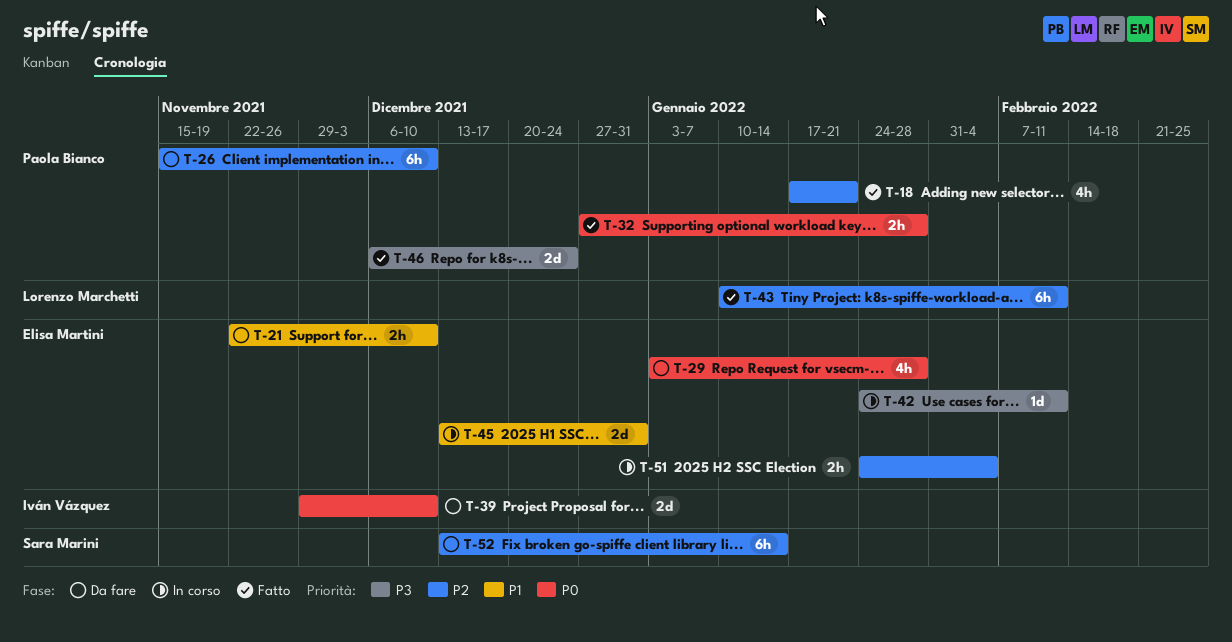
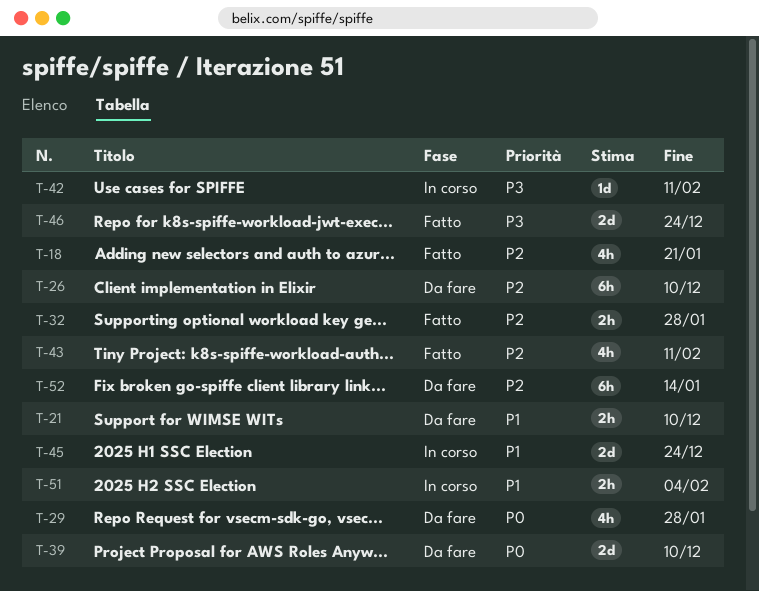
T-32, priority: P0 -> P2
T-43, estimate: 6h -> 4h
T-45, due: Dec 31 -> Dec 24
T-51, priority: P2 -> P1

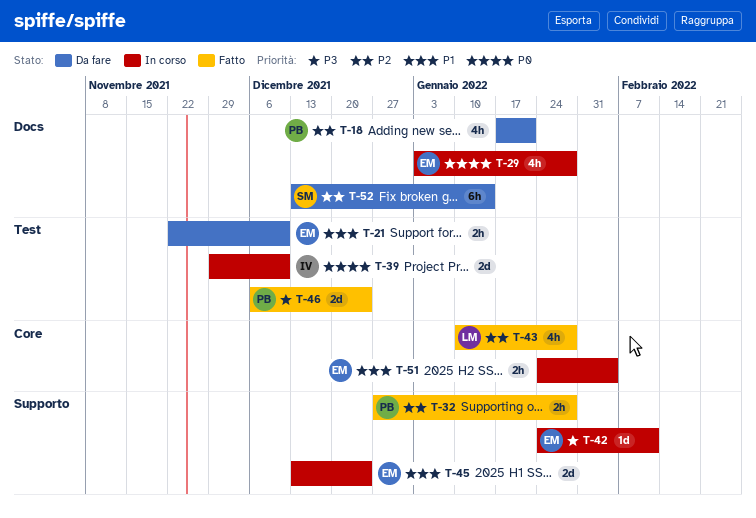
T-18, status: Fatto -> Da fare
T-26: present -> none
T-29, status: Da fare -> In corso
T-39, status: Da fare -> In corso
T-43, due: Feb 11 -> Jan 28

